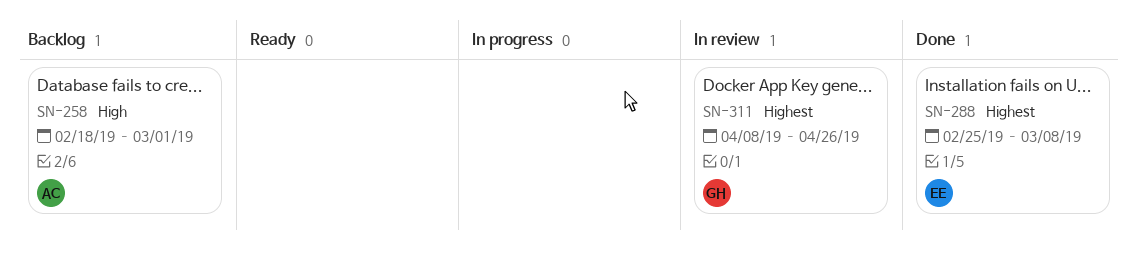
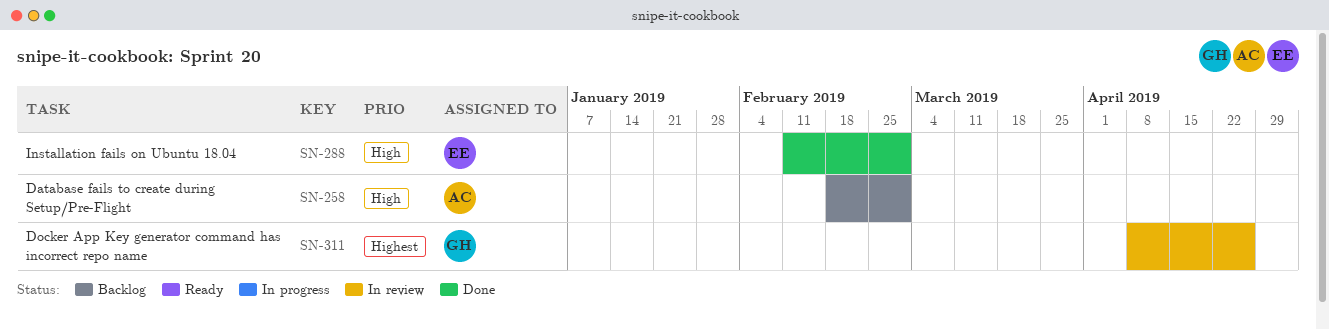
SN-288, priority: Highest -> High
SN-288, start: Feb 25 -> Feb 11
SN-288, due: Mar 8 -> Mar 1

